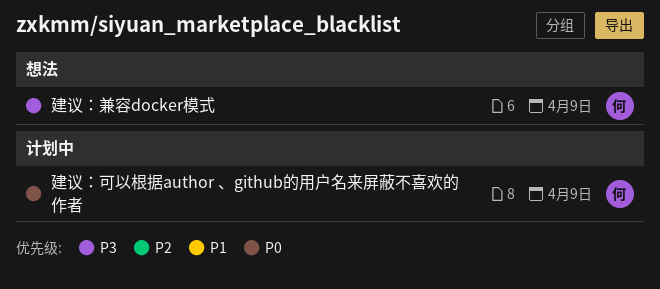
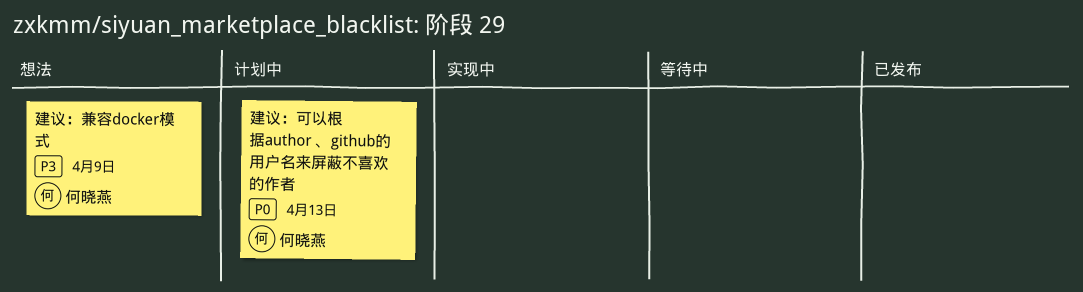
建议：可以根据author 、github的用户名来屏蔽不喜欢的作者, due: Apr 9 -> Apr 13

